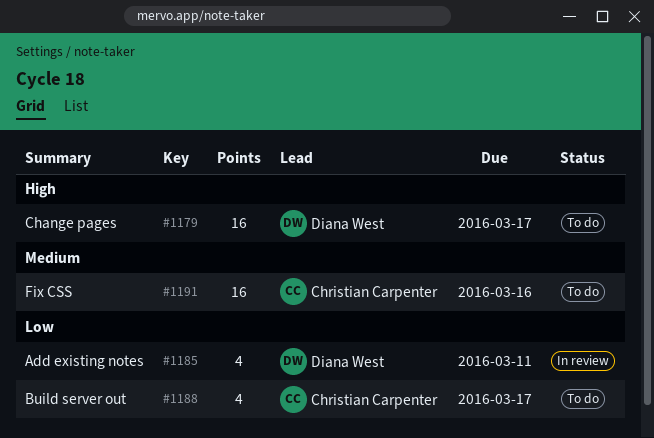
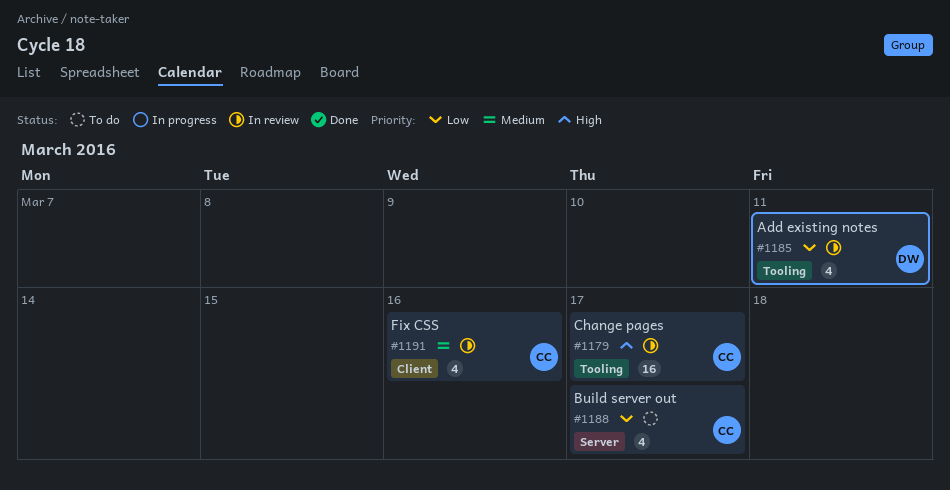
#1179, status: To do -> In review
#1179, owner: Diana West -> Christian Carpenter
#1191, status: To do -> In review
#1191, estimate: 16 -> 4

